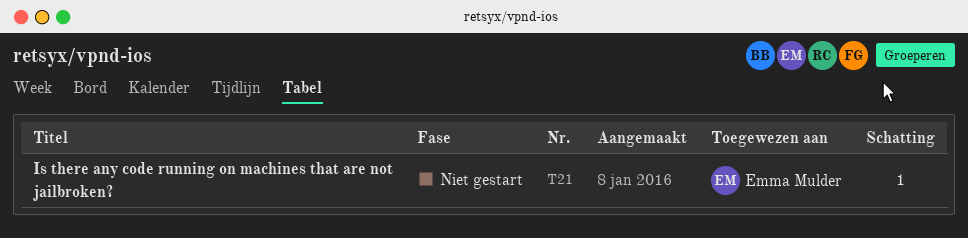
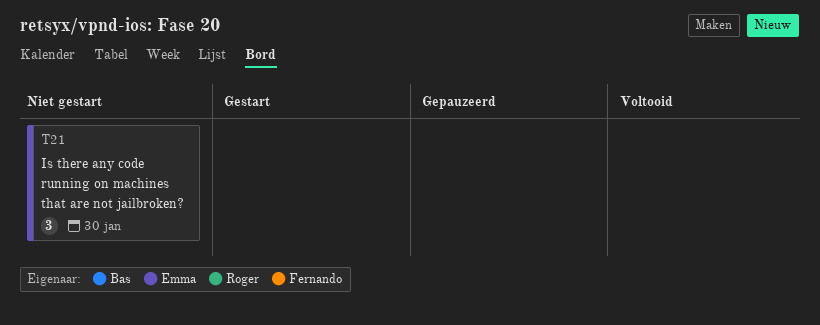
T21, estimate: 1 -> 3

